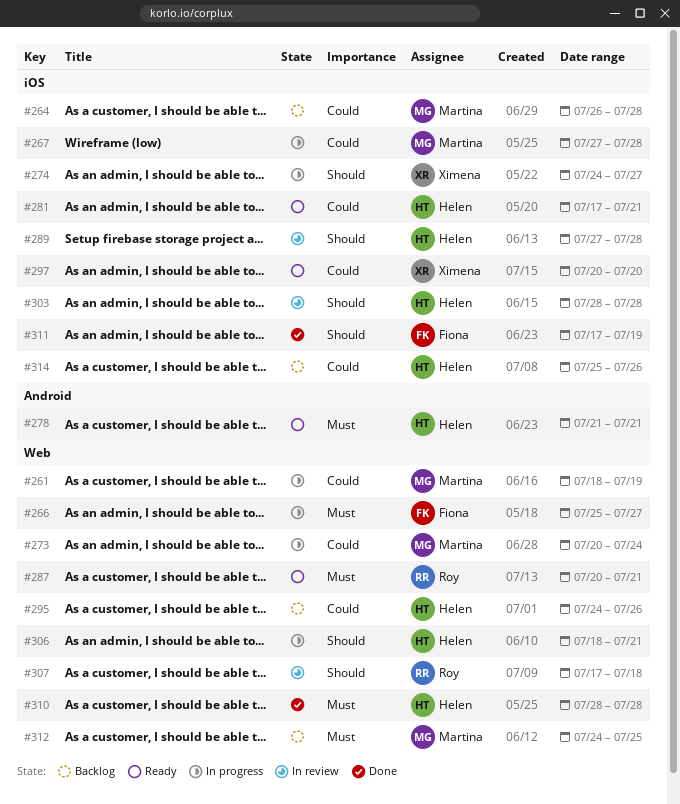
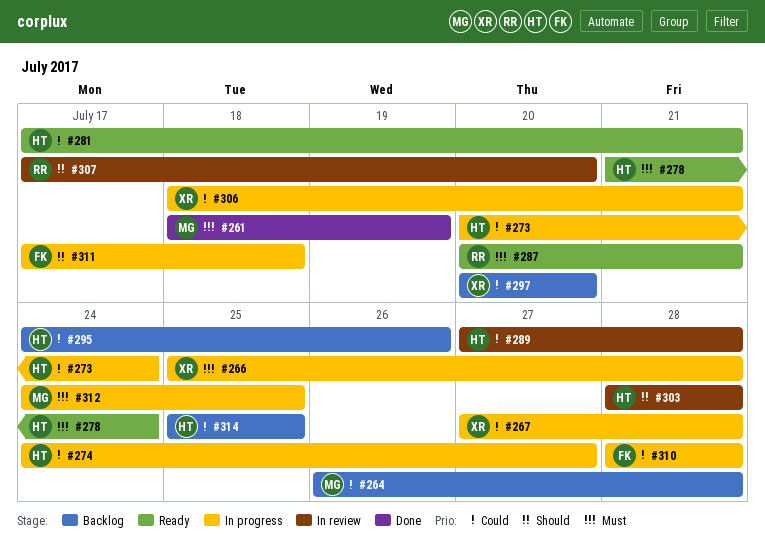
#261, status: In progress -> Done
#261, priority: Could -> Must
#266, owner: Fiona -> Ximena
#266, due: Jul 27 -> Jul 28
#267, owner: Martina -> Ximena
#273, owner: Martina -> Helen
#274, owner: Ximena -> Helen
#274, priority: Should -> Could
#278, due: Jul 21 -> Jul 24
#289, priority: Should -> Could
#297, status: Ready -> Backlog
#306, owner: Helen -> Ximena
#306, priority: Should -> Could
#307, due: Jul 18 -> Jul 20
#310, status: Done -> In progress
#310, owner: Helen -> Fiona
#310, priority: Must -> Could
#311, status: Done -> In progress
#311, due: Jul 19 -> Jul 18
#312, status: Backlog -> In progress
#314, due: Jul 26 -> Jul 25

